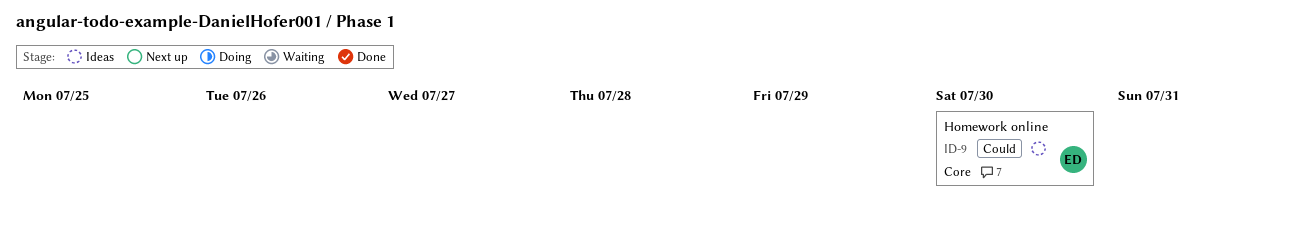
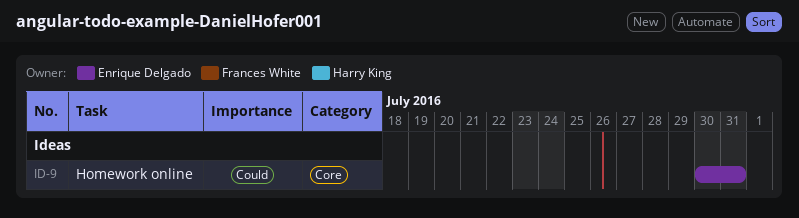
ID-9, due: Jul 30 -> Jul 31

